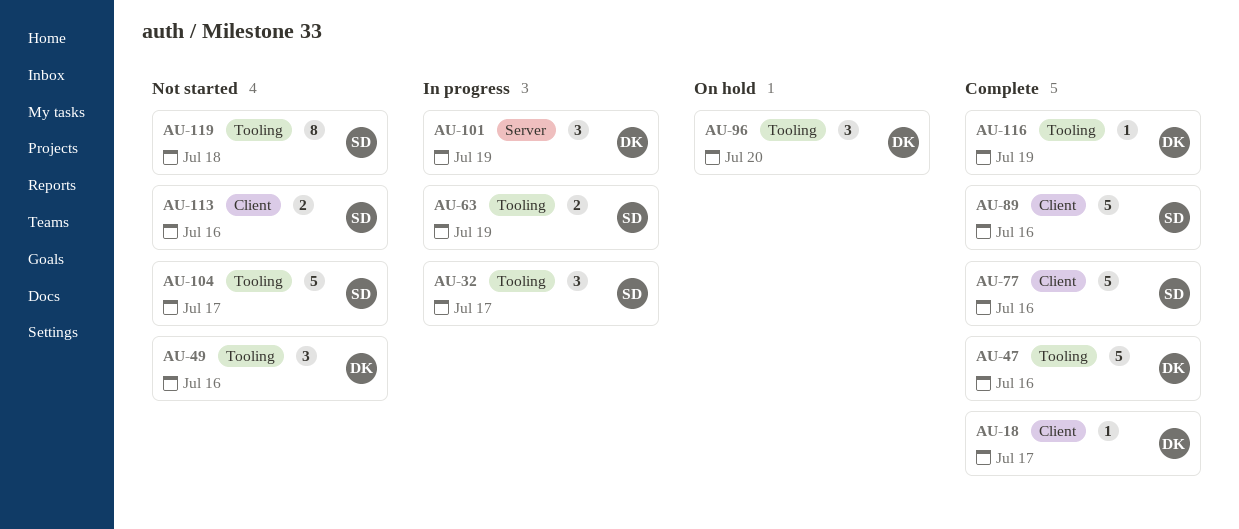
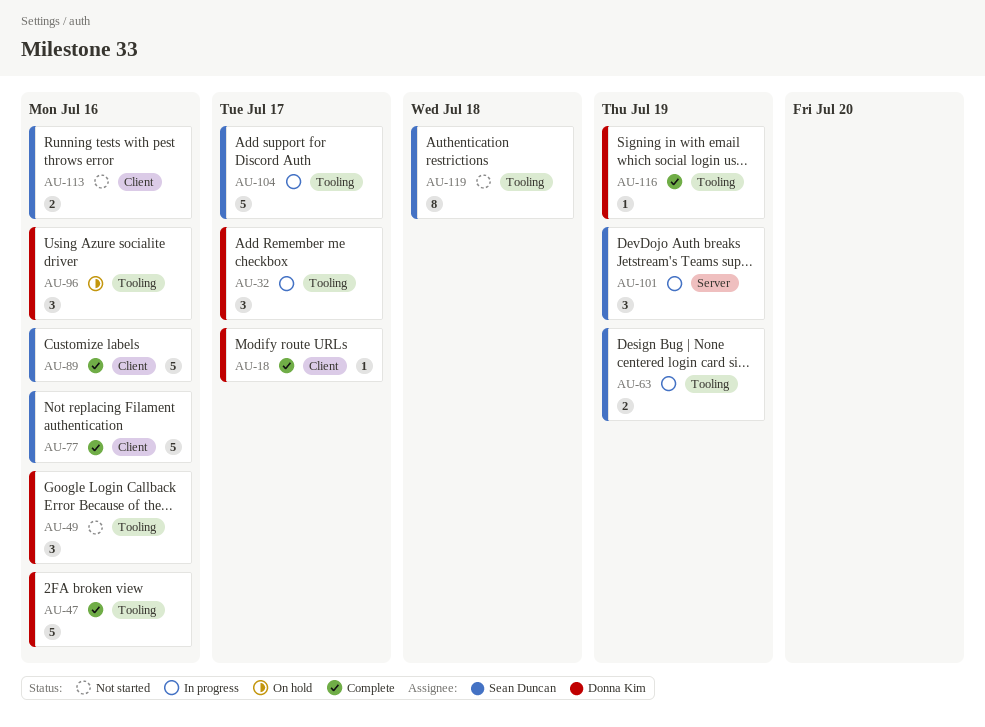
AU-32, owner: Sean Duncan -> Donna Kim
AU-96, due: Jul 20 -> Jul 16
AU-101, owner: Donna Kim -> Sean Duncan
AU-104, status: Not started -> In progress

